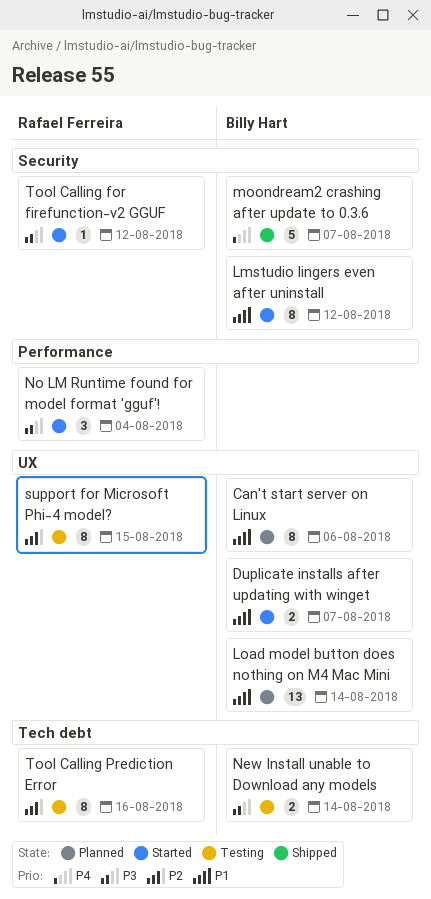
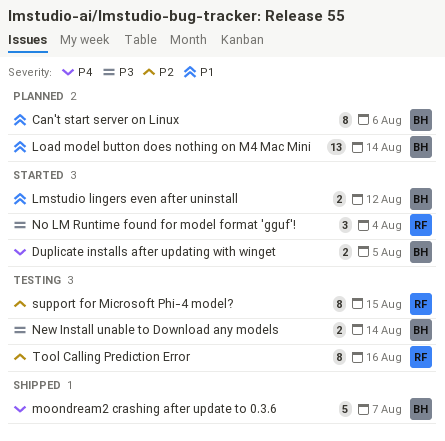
Duplicate installs after updating with winget, priority: P1 -> P4
Duplicate installs after updating with winget, due: Aug 7 -> Aug 5
Lmstudio lingers even after uninstall, estimate: 8 -> 2
Tool Calling for firefunction-v2 GGUF: present -> none

